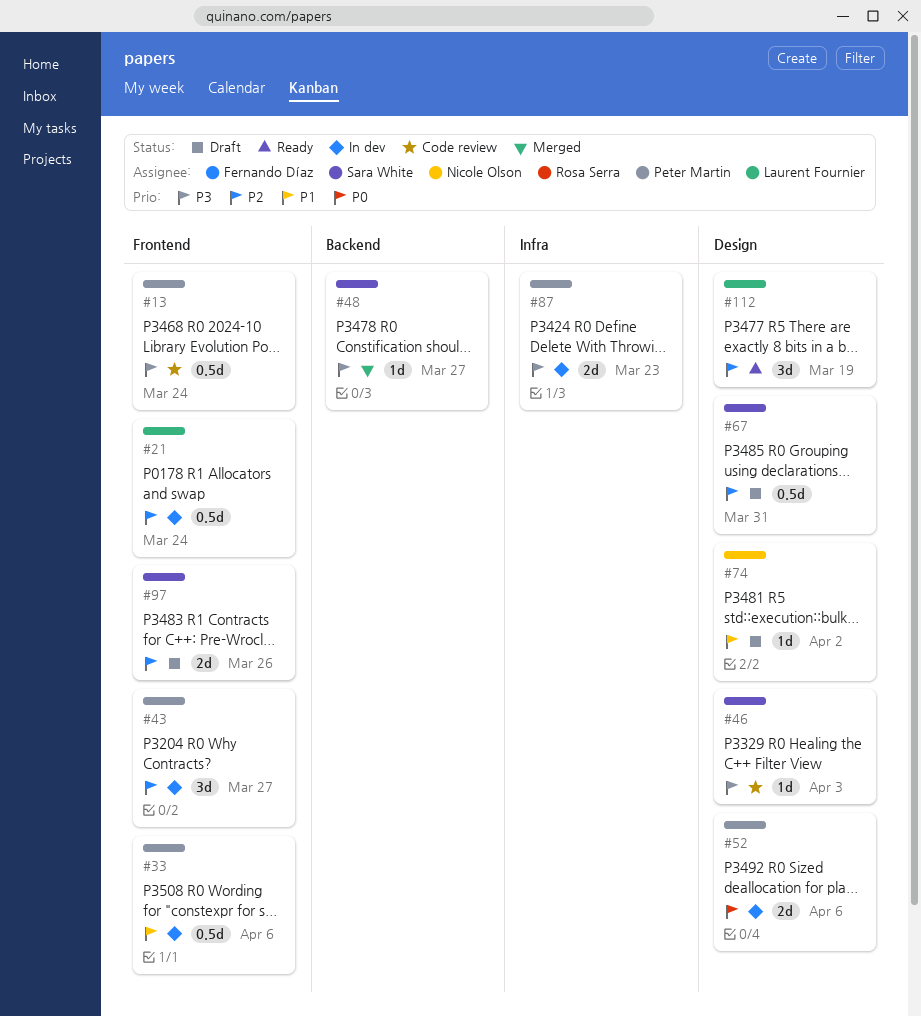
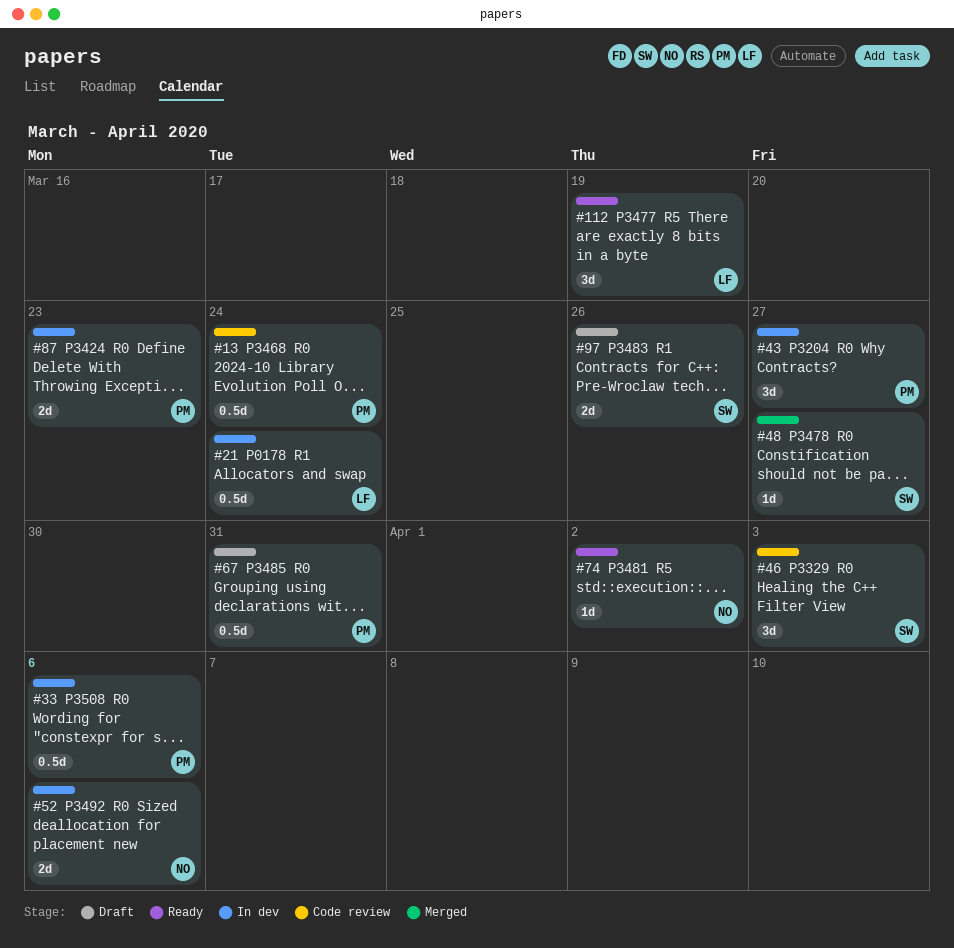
#46, estimate: 1d -> 3d
#52, owner: Peter Martin -> Nicole Olson
#67, owner: Sara White -> Peter Martin
#74, status: Draft -> Ready

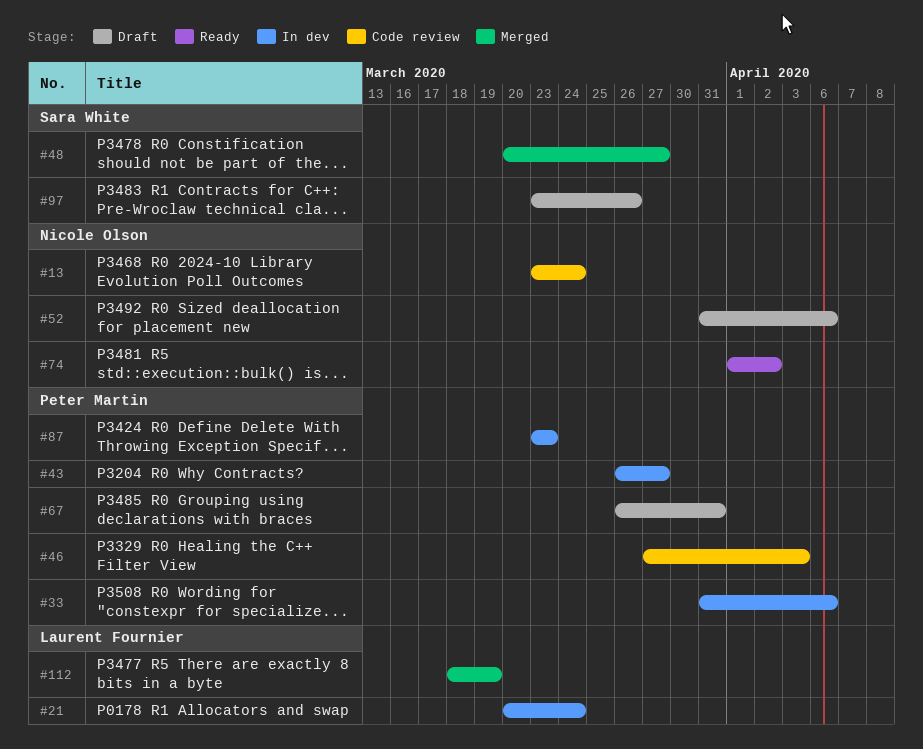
#13, owner: Peter Martin -> Nicole Olson
#46, owner: Sara White -> Peter Martin
#52, status: In dev -> Draft
#112, status: Ready -> Merged

